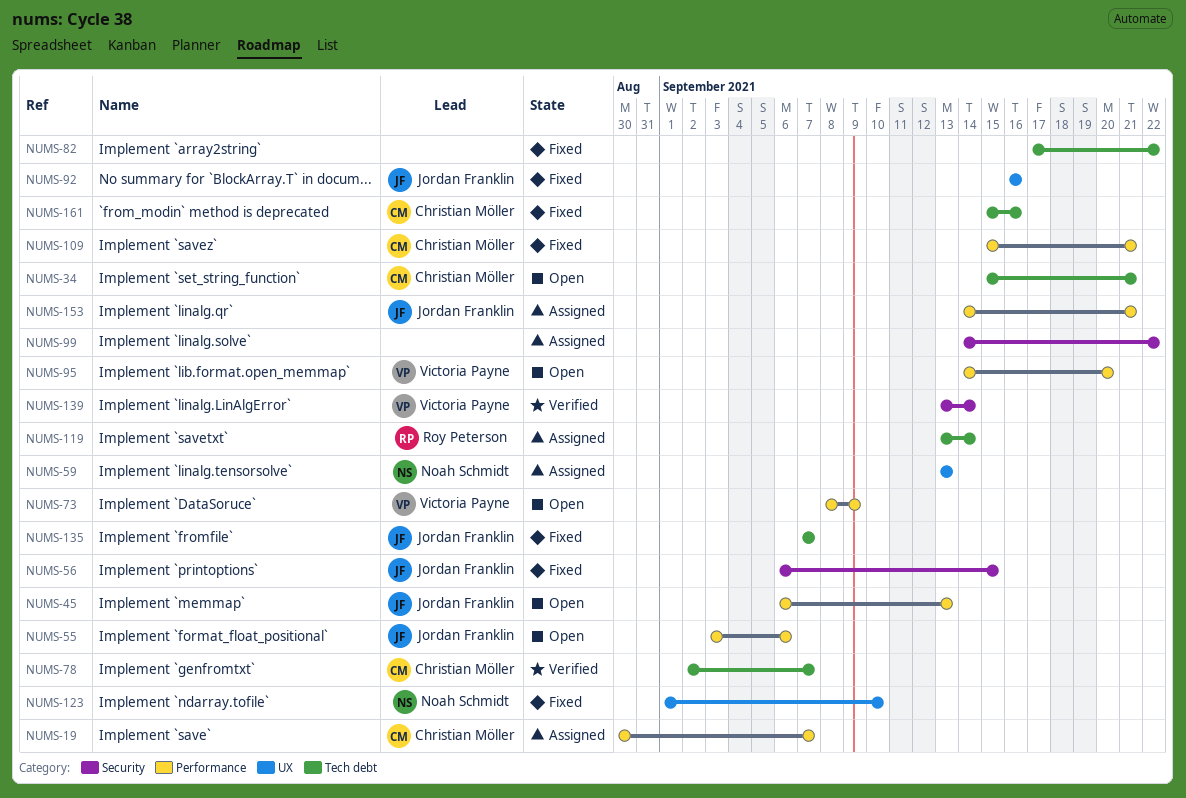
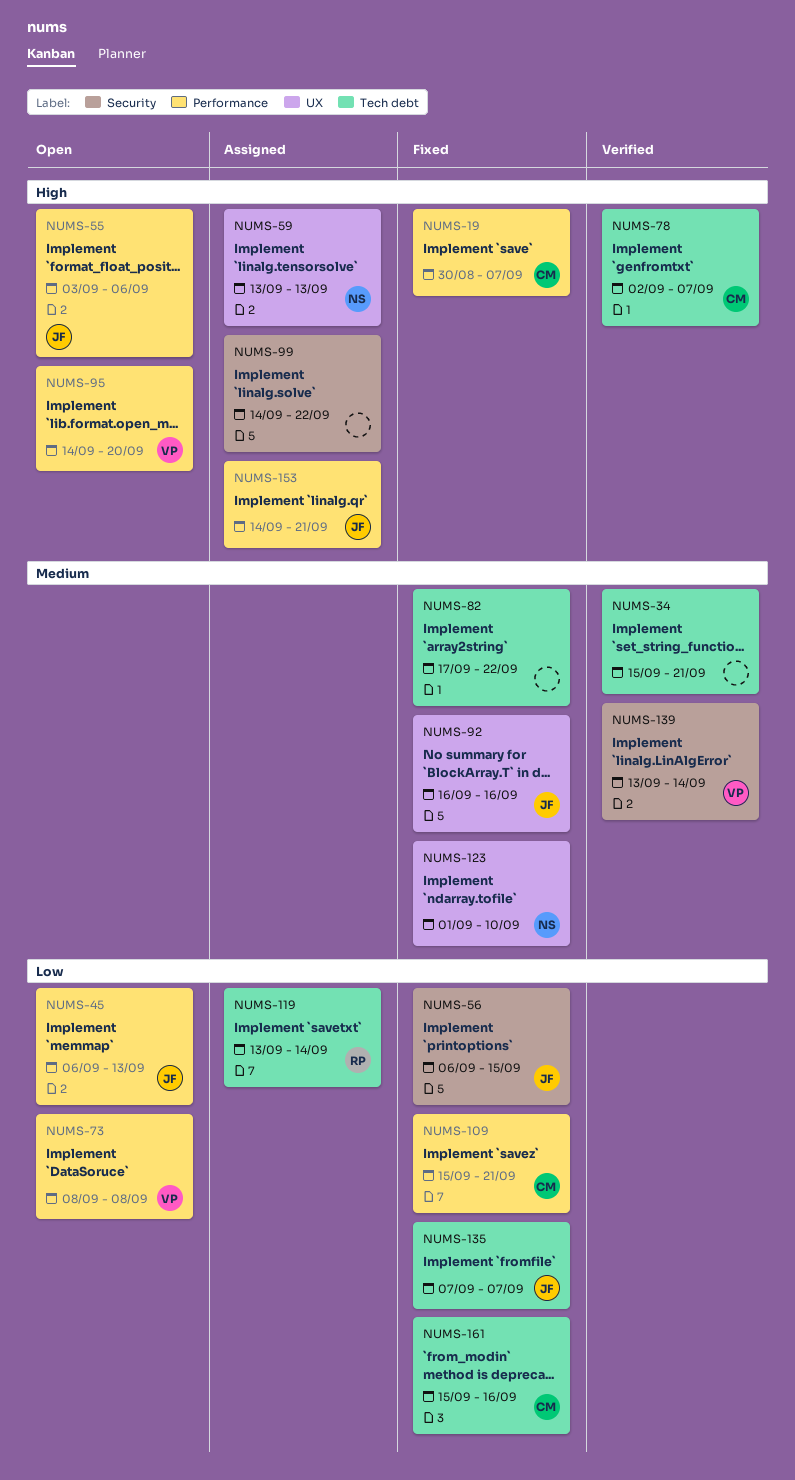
NUMS-19, status: Assigned -> Fixed
NUMS-34, status: Open -> Verified
NUMS-34, owner: Christian Möller -> none
NUMS-73, due: Sep 9 -> Sep 8

